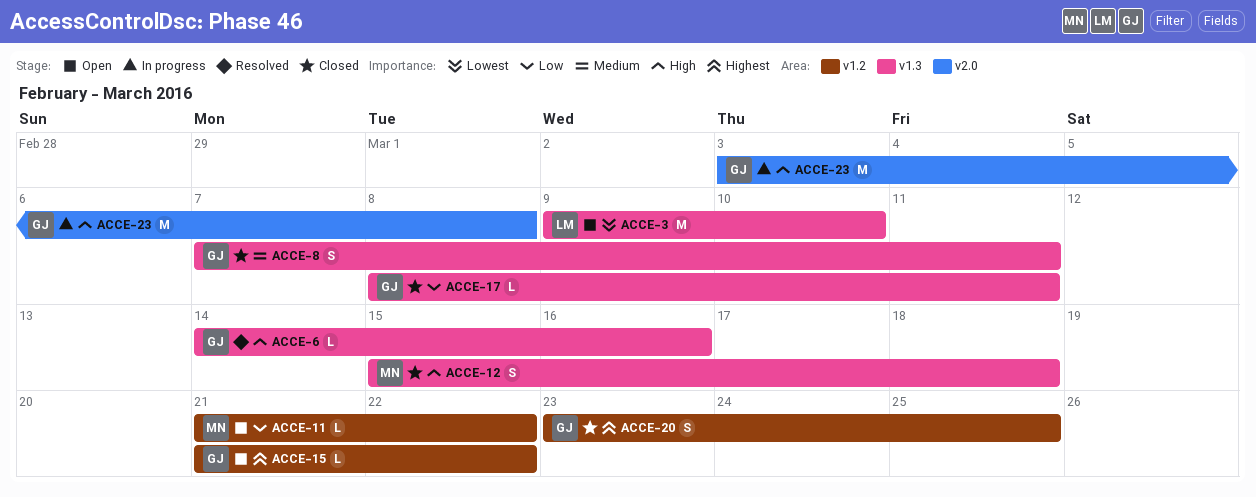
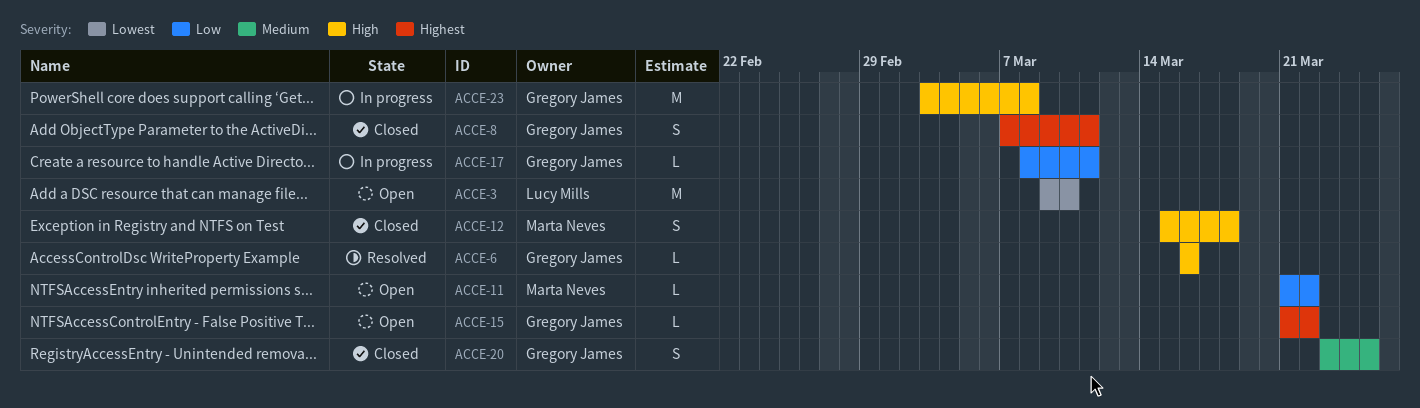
ACCE-6, start: Mar 14 -> Mar 16
ACCE-8, priority: Medium -> Highest
ACCE-17, status: Closed -> In progress
ACCE-20, priority: Highest -> Medium

